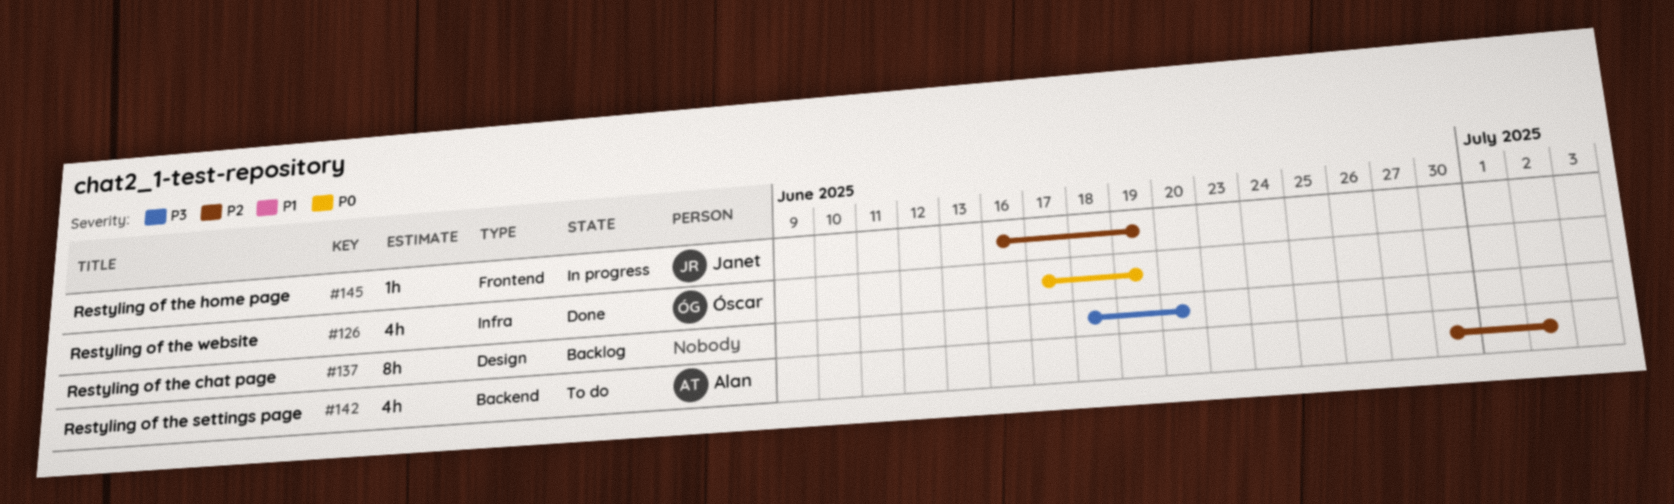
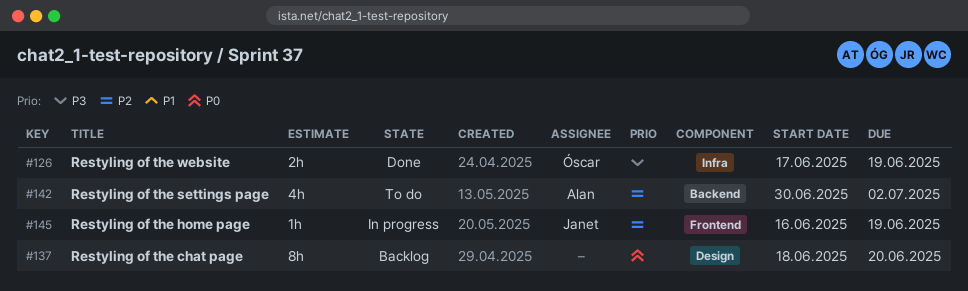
#126, priority: P0 -> P3
#126, estimate: 4h -> 2h
#137, priority: P3 -> P0

